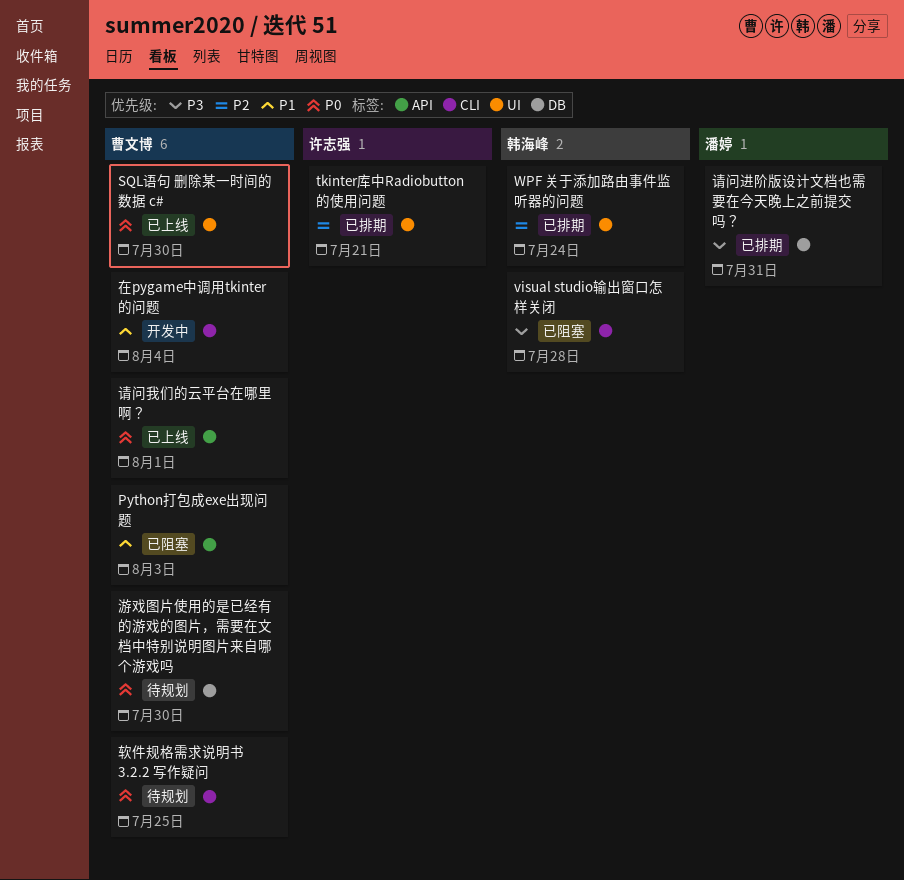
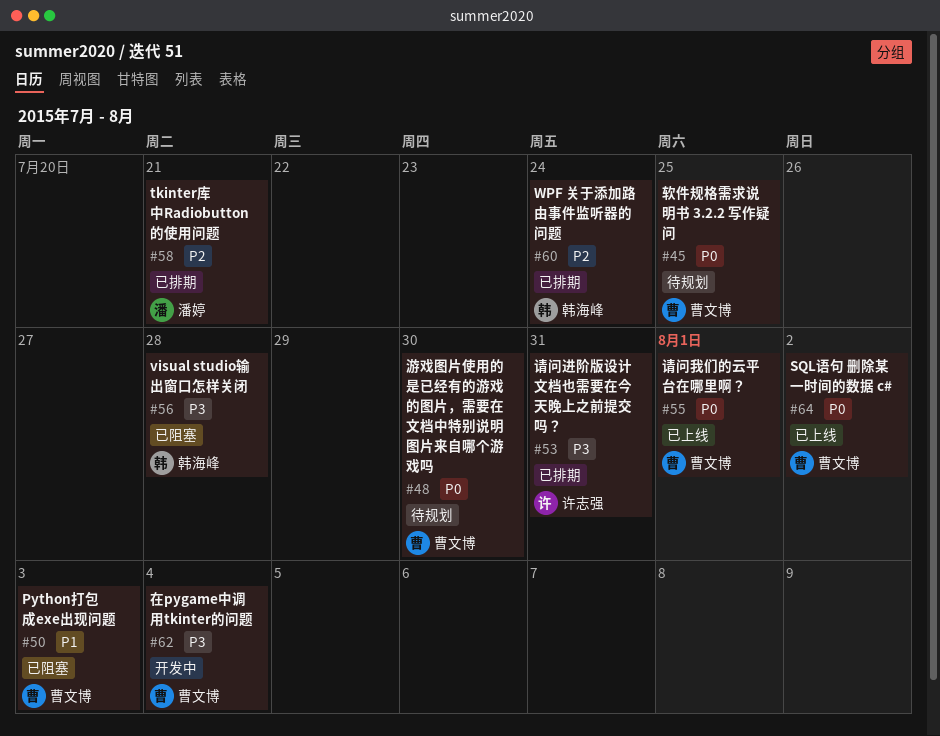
SQL语句 删除某一时间的数据 c#, due: Jul 30 -> Aug 2
tkinter库中Radiobutton的使用问题, owner: 许志强 -> 潘婷
在pygame中调用tkinter的问题, priority: P1 -> P3
请问进阶版设计文档也需要在今天晚上之前提交吗？, owner: 潘婷 -> 许志强

